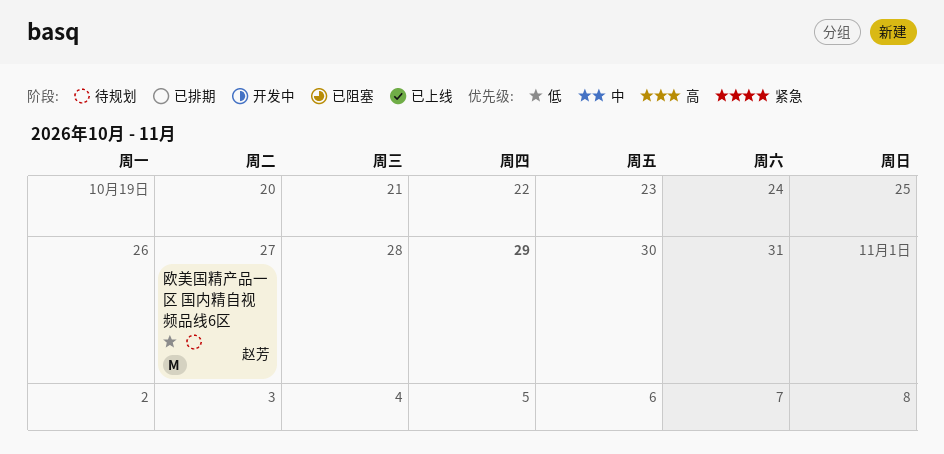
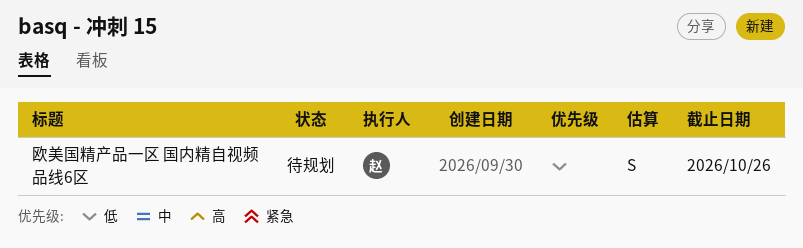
欧美国精产品一区 国内精自视频品线6区, estimate: M -> S
欧美国精产品一区 国内精自视频品线6区, due: Oct 27 -> Oct 26

